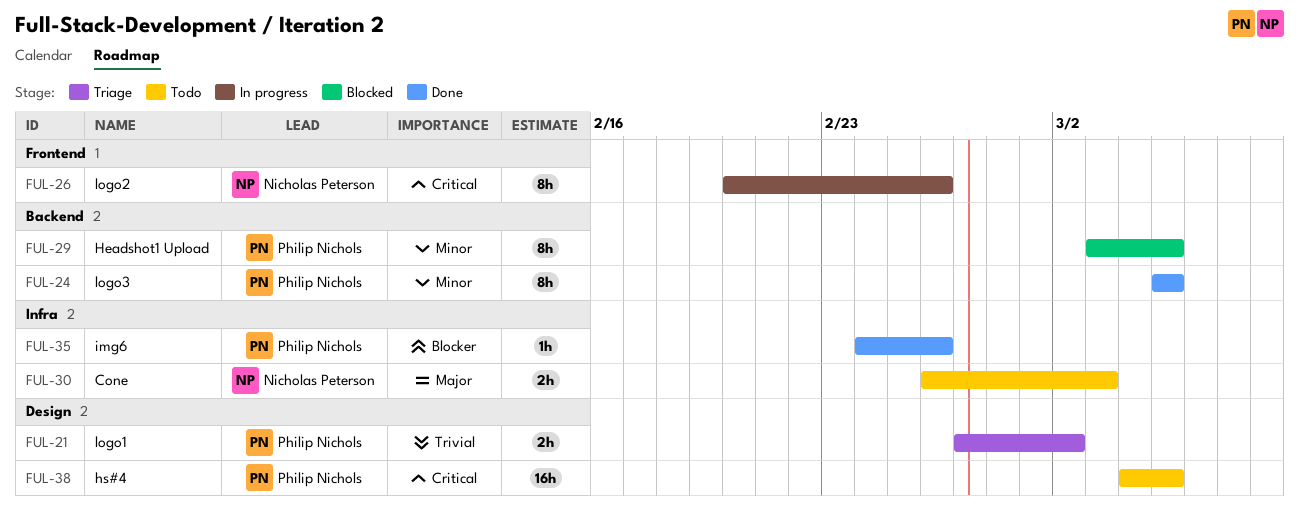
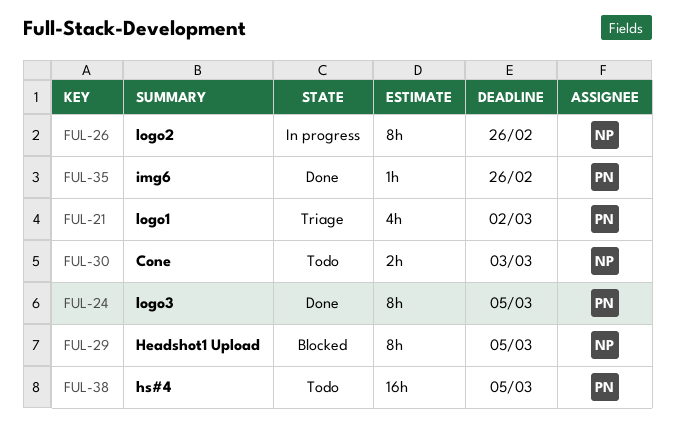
FUL-21, estimate: 2h -> 4h
FUL-29, owner: Philip Nichols -> Nicholas Peterson

